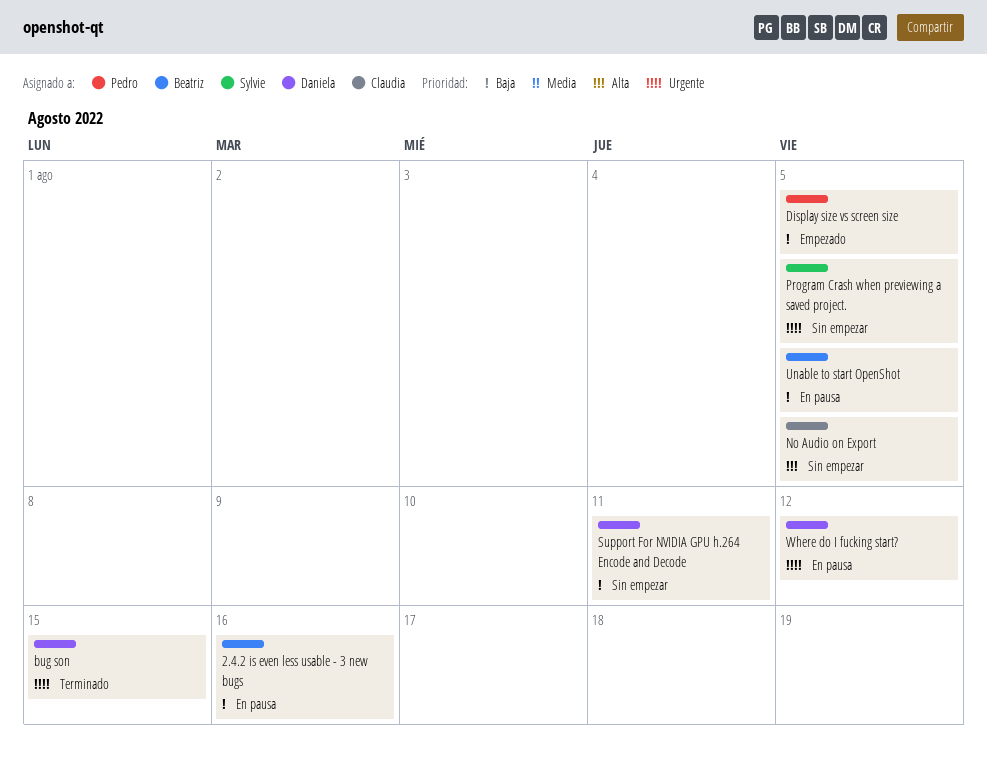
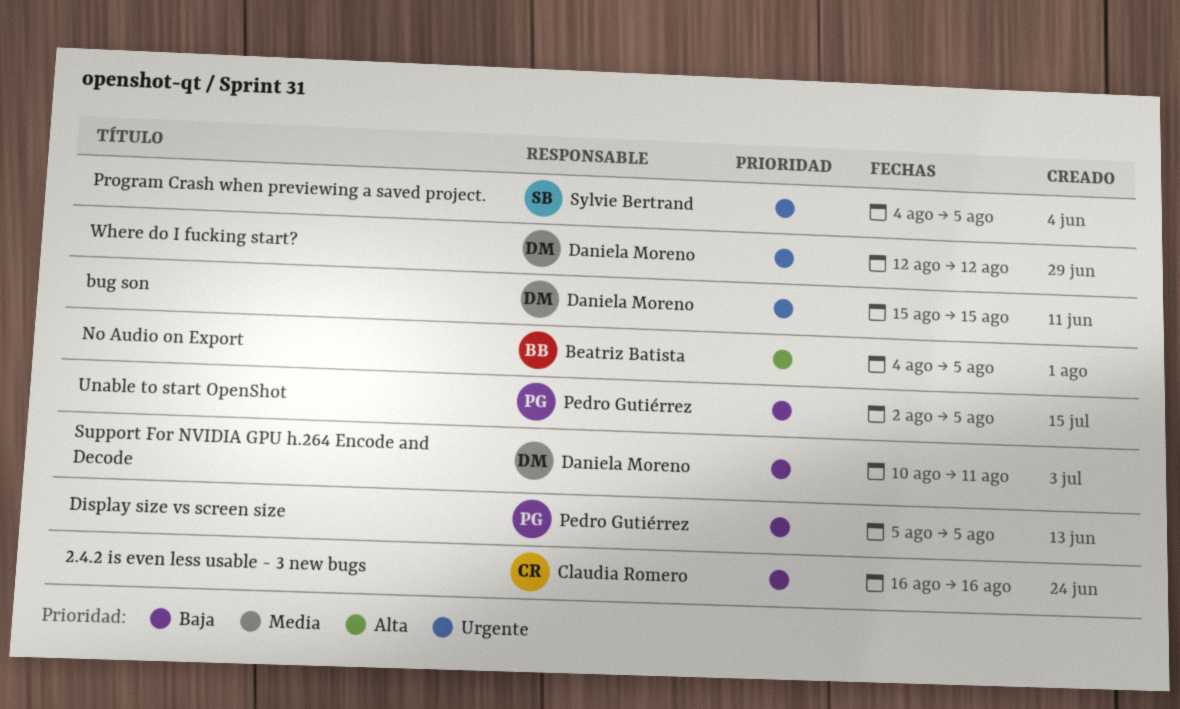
2.4.2 is even less usable - 3 new bugs, owner: Beatriz Batista -> Claudia Romero
No Audio on Export, owner: Claudia Romero -> Beatriz Batista
Unable to start OpenShot, owner: Beatriz Batista -> Pedro Gutiérrez

